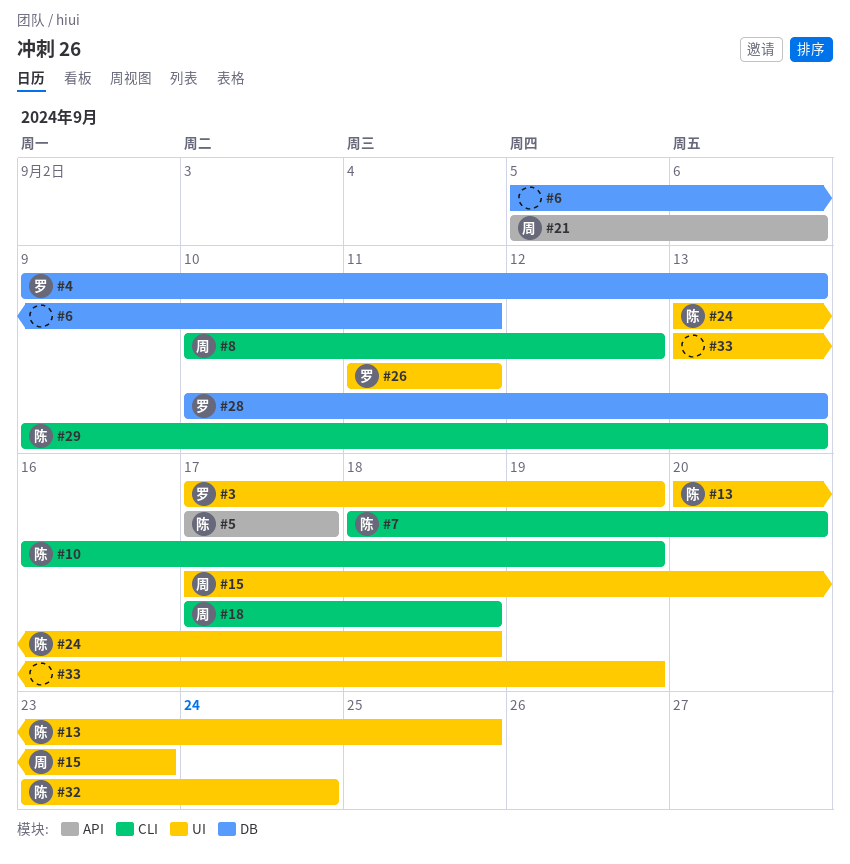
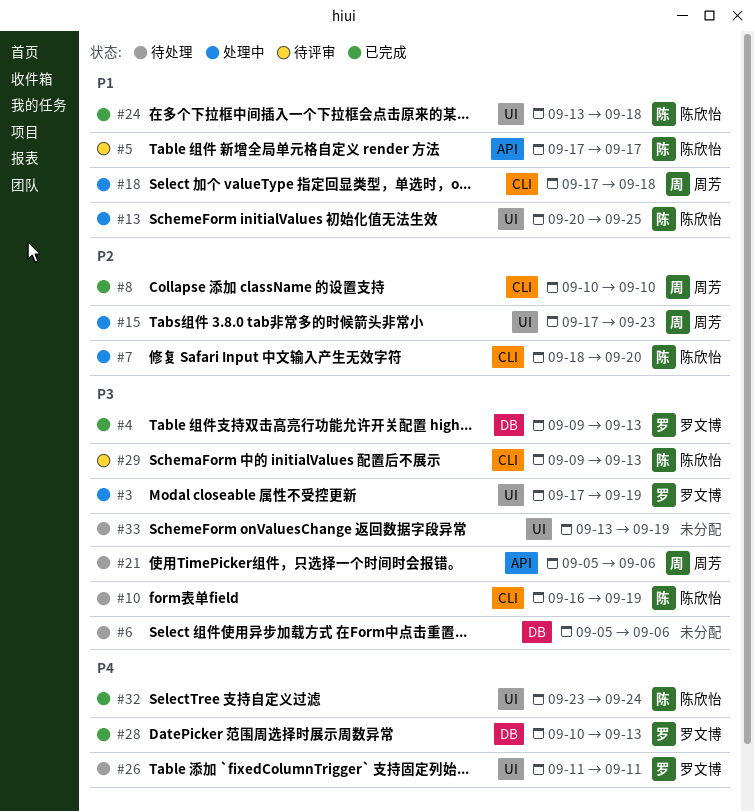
#6, due: Sep 11 -> Sep 6
#8, due: Sep 12 -> Sep 10

